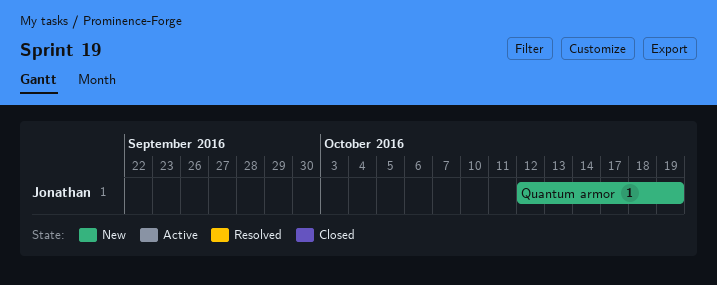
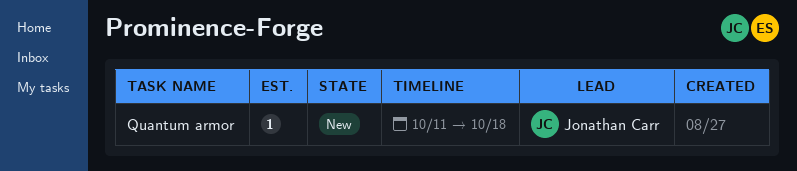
Quantum armor, start: Oct 12 -> Oct 11
Quantum armor, due: Oct 19 -> Oct 18

